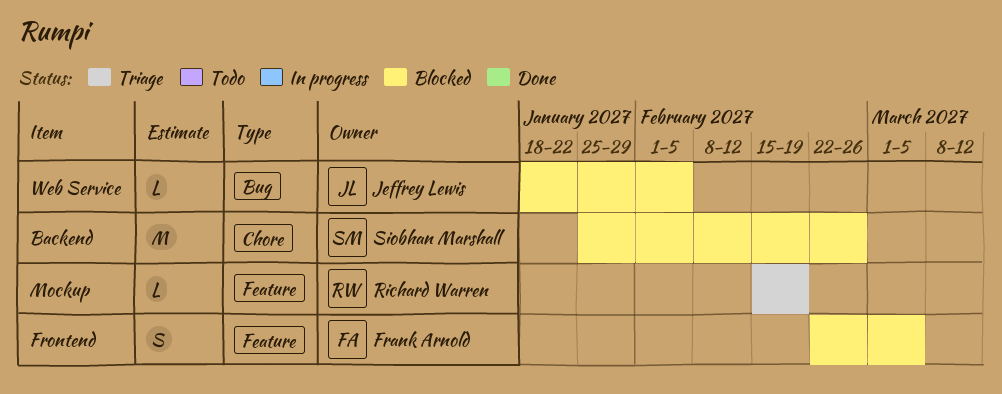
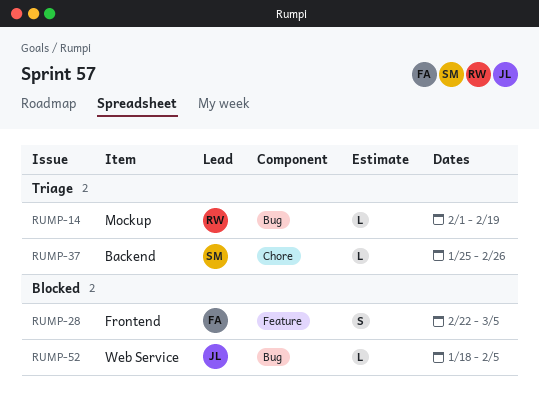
Backend, status: Blocked -> Triage
Backend, estimate: M -> L
Mockup, label: Feature -> Bug
Mockup, start: Feb 15 -> Feb 1

